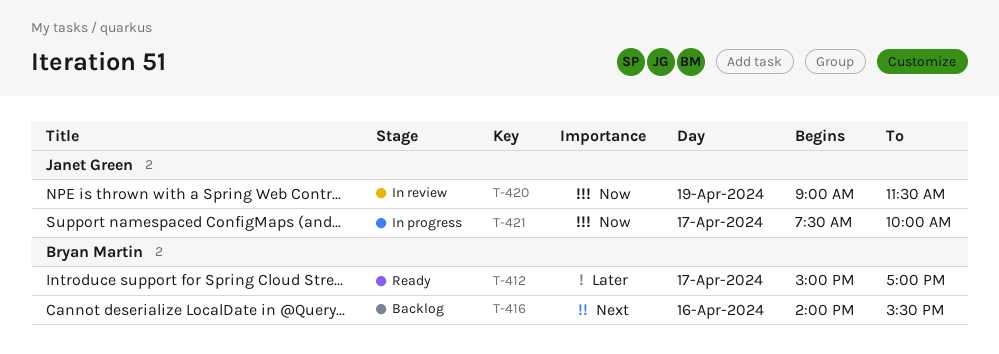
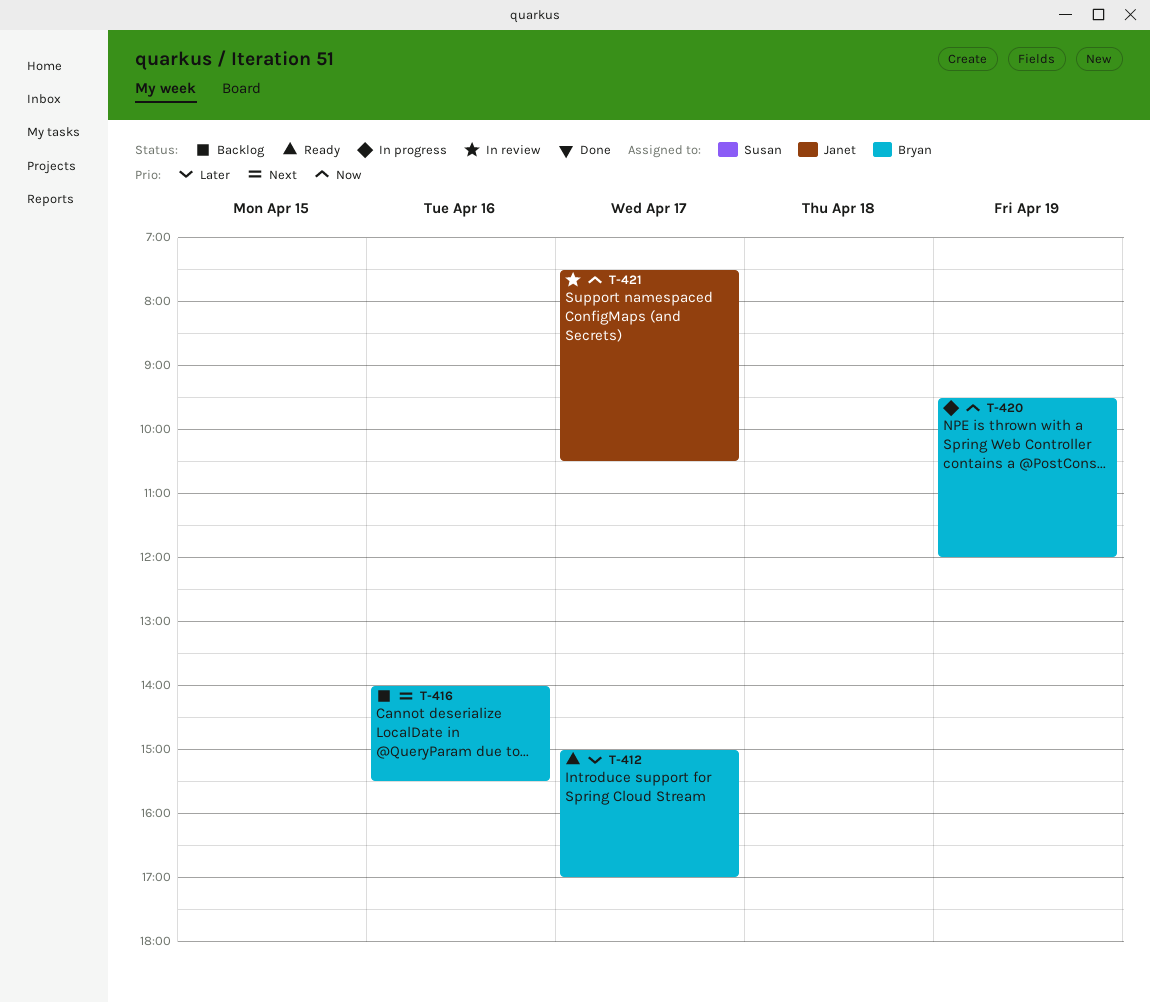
T-420, status: In review -> In progress
T-420, owner: Janet Green -> Bryan Martin
T-420, begins: 09:00 -> 09:30
T-420, ends: 11:30 -> 12:00
T-421, status: In progress -> In review
T-421, ends: 10:00 -> 10:30

